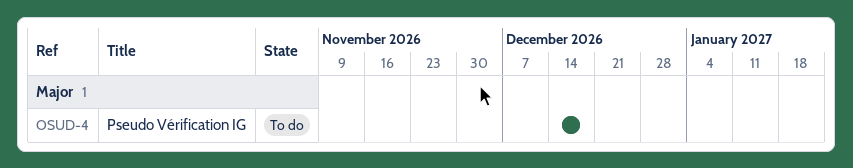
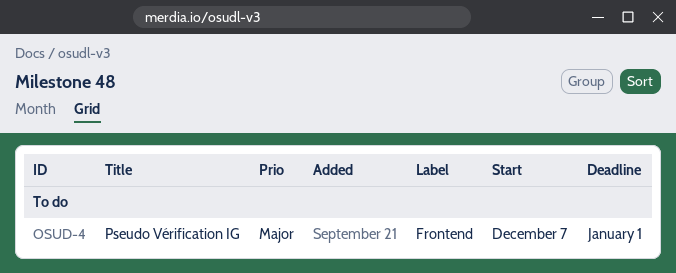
OSUD-4, start: Dec 14 -> Dec 7
OSUD-4, due: Dec 18 -> Jan 1

